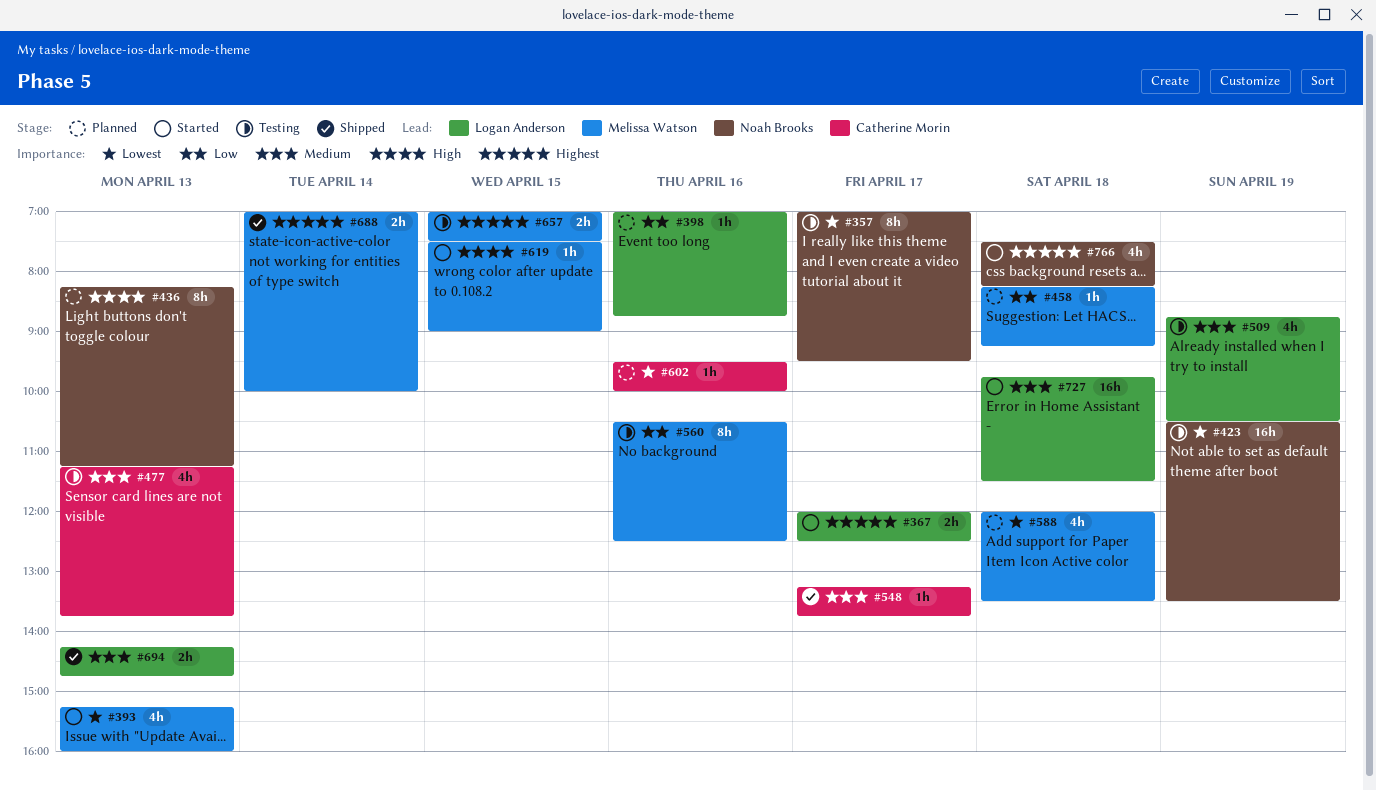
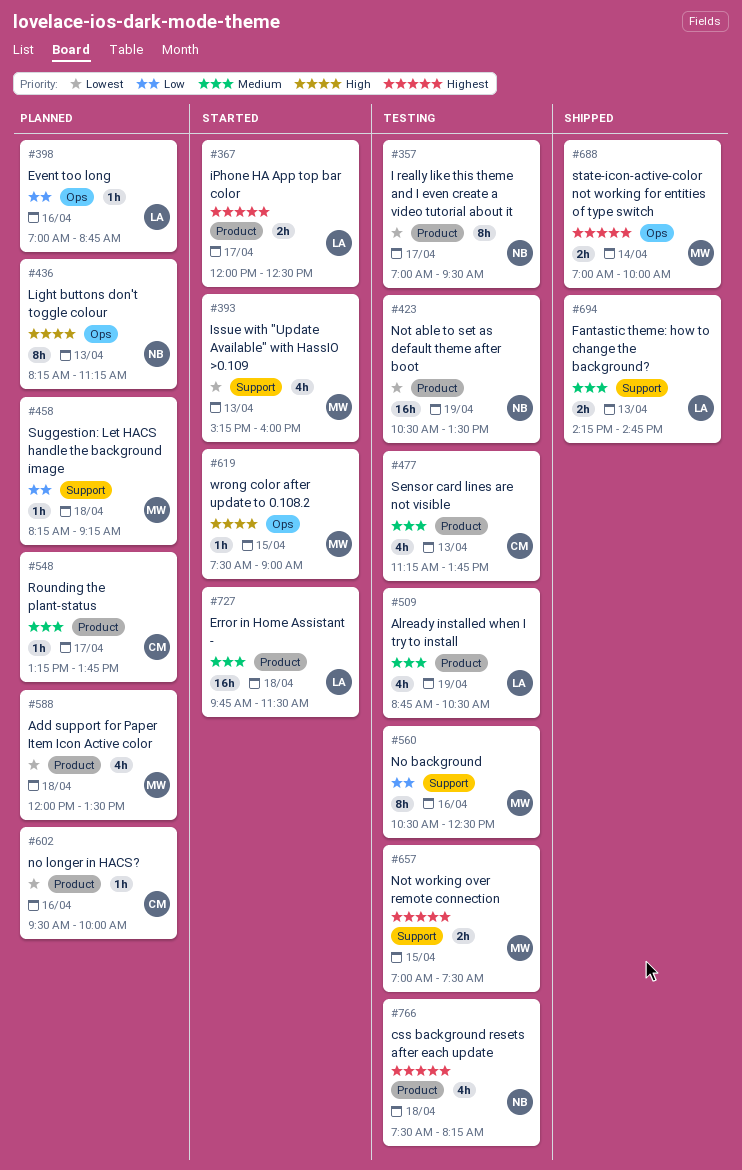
#548, status: Shipped -> Planned
#766, status: Started -> Testing

